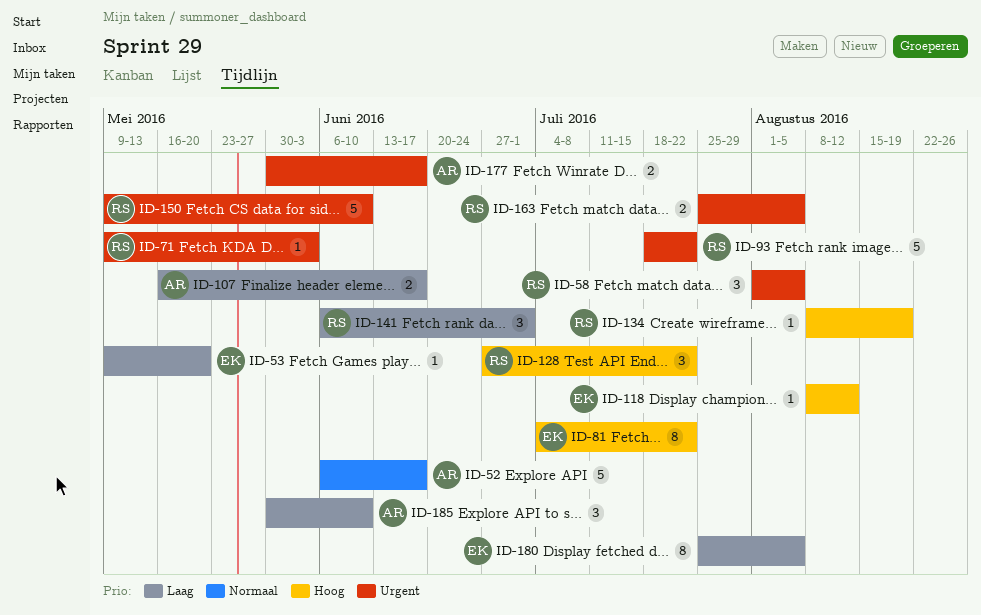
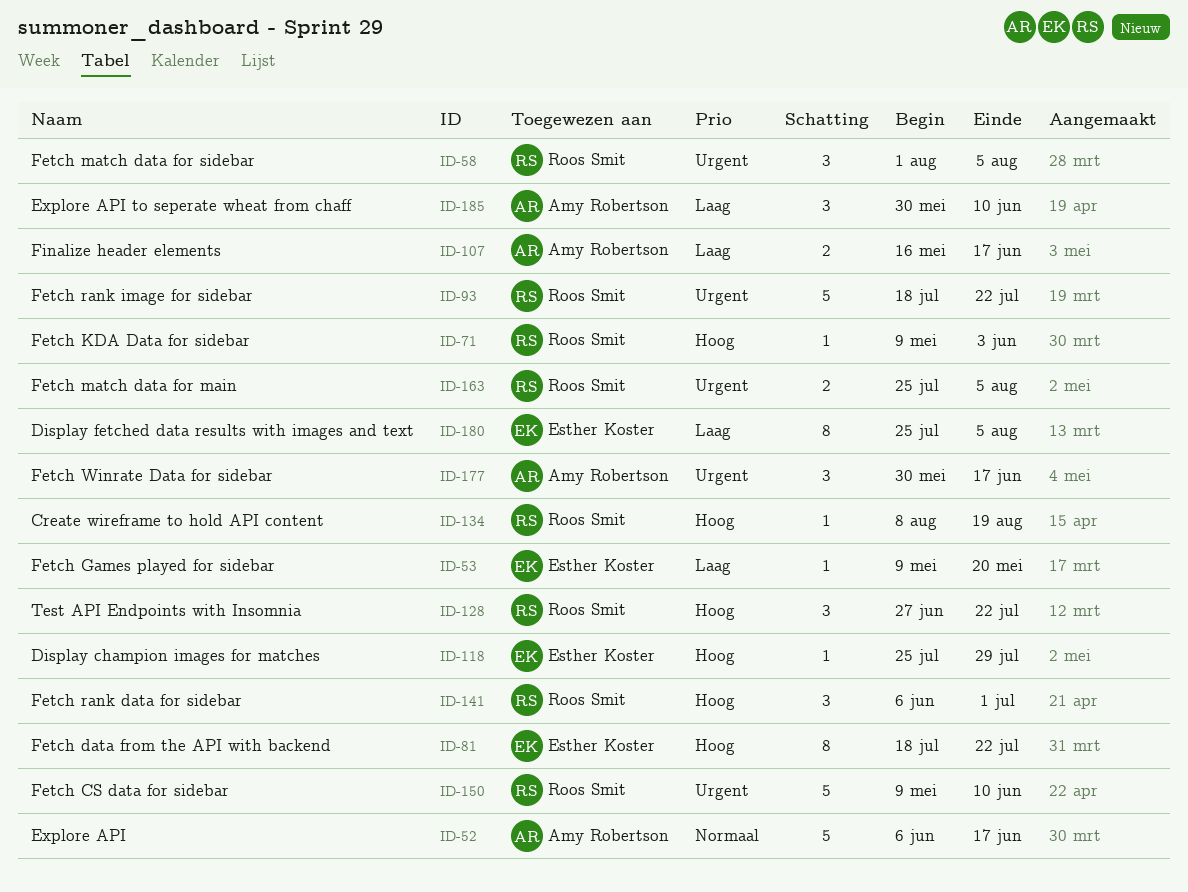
ID-71, priority: Urgent -> Hoog
ID-81, start: Jul 4 -> Jul 18
ID-118, start: Aug 8 -> Jul 25
ID-118, due: Aug 12 -> Jul 29
ID-141, priority: Laag -> Hoog
ID-177, estimate: 2 -> 3

